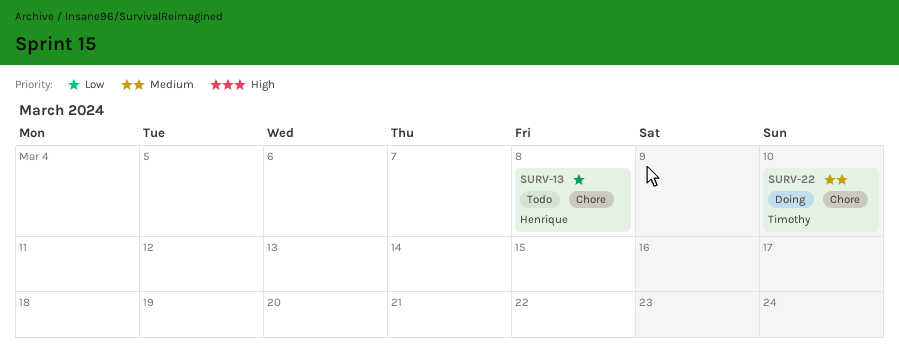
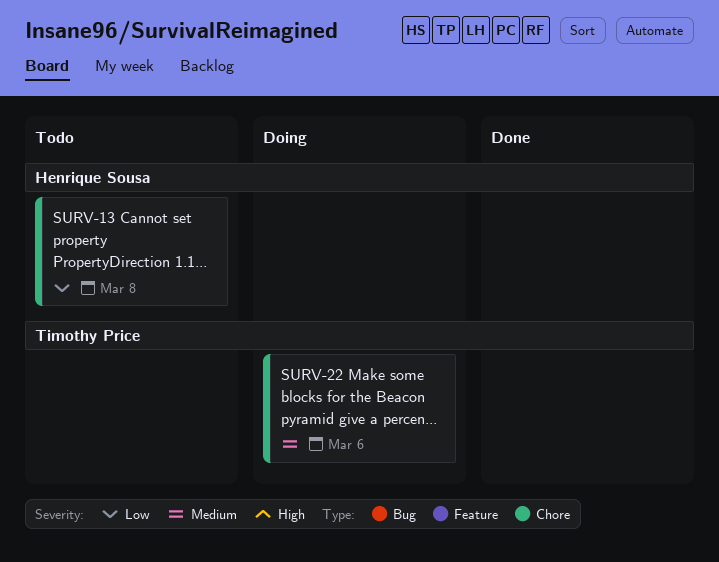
SURV-22, due: Mar 10 -> Mar 6

